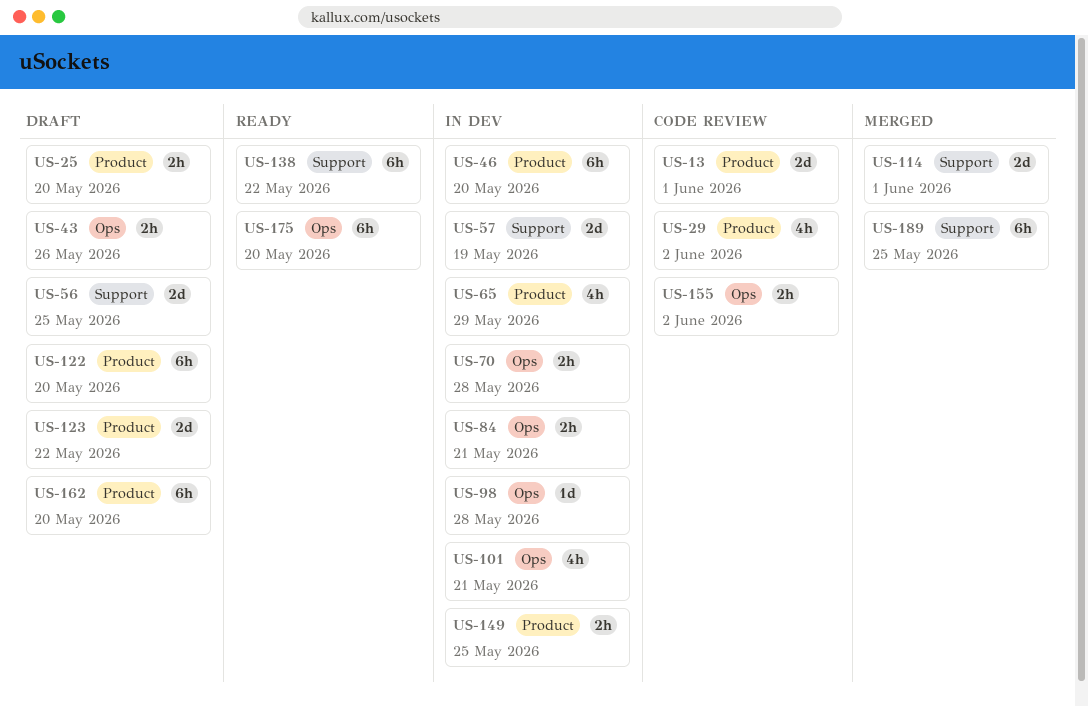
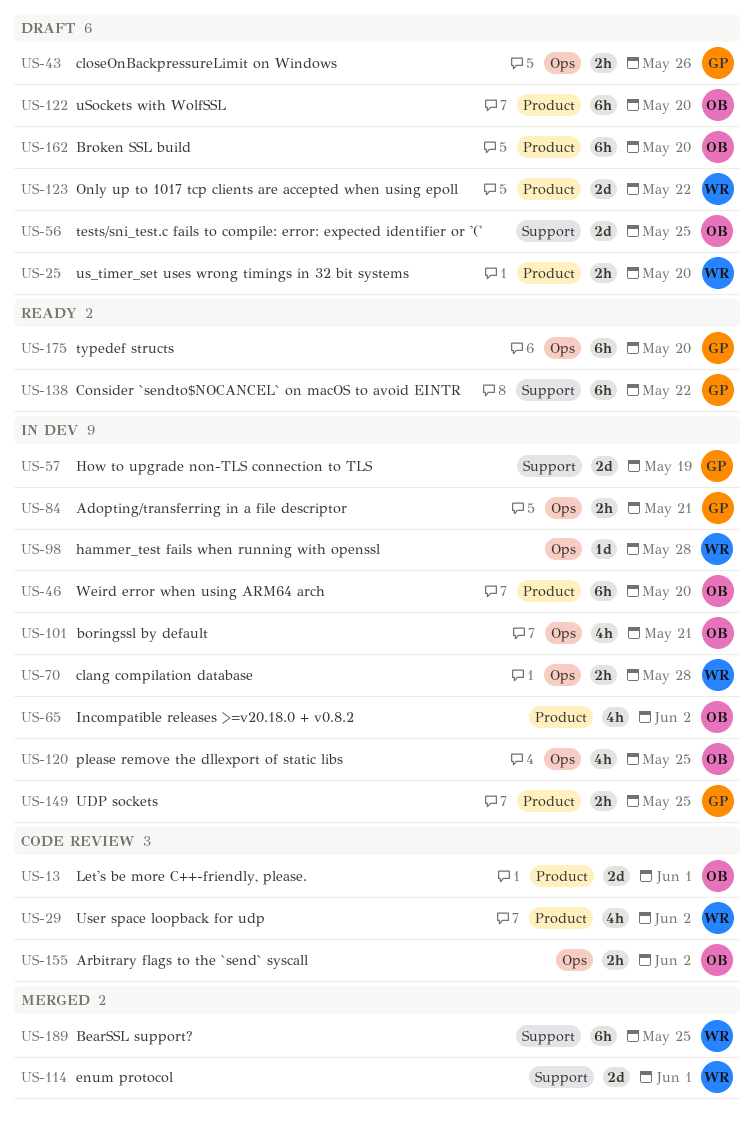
US-65, due: May 29 -> Jun 2
US-120: none -> present

